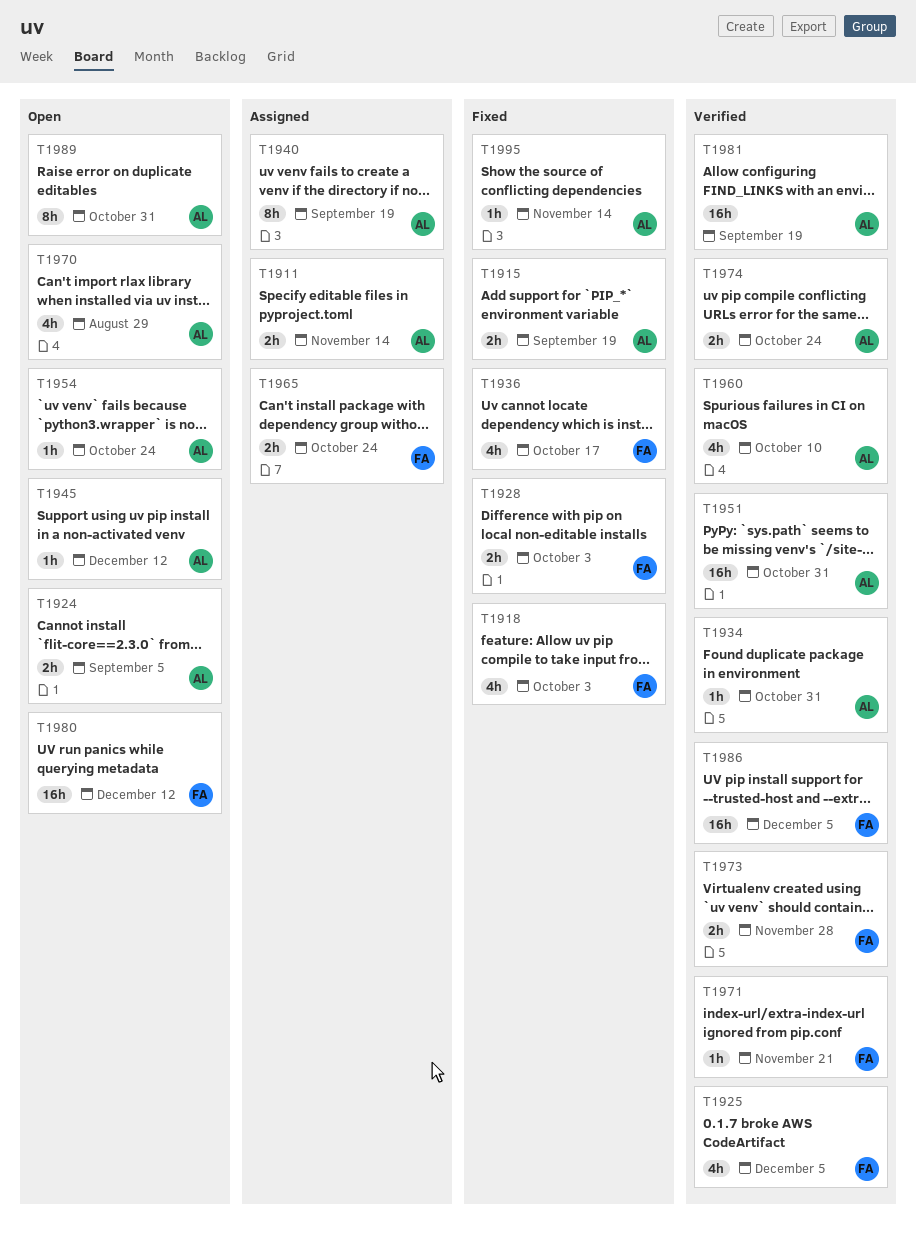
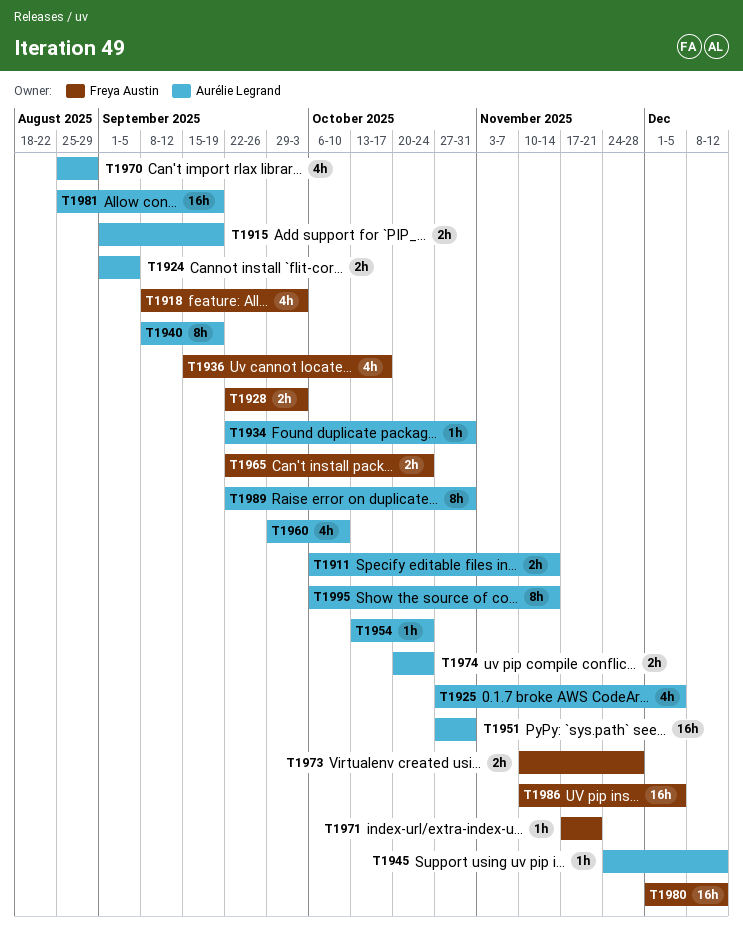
T1925, owner: Freya Austin -> Aurélie Legrand
T1995, estimate: 1h -> 8h

